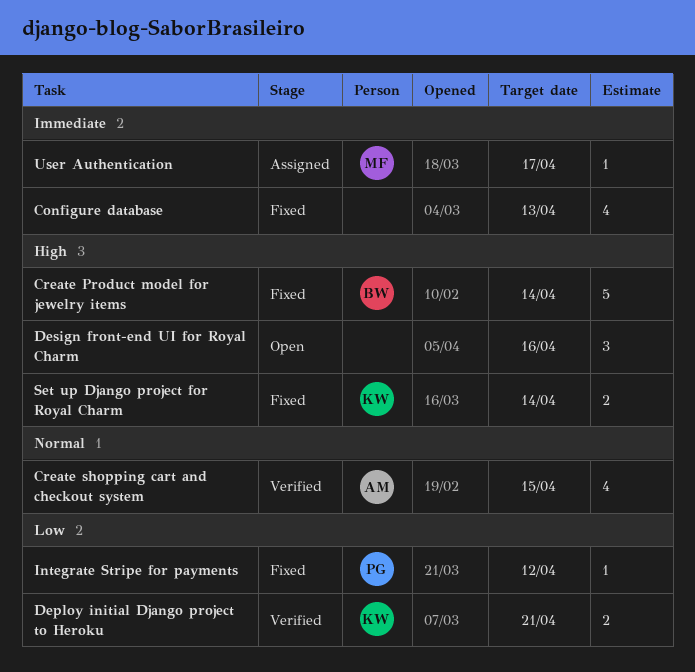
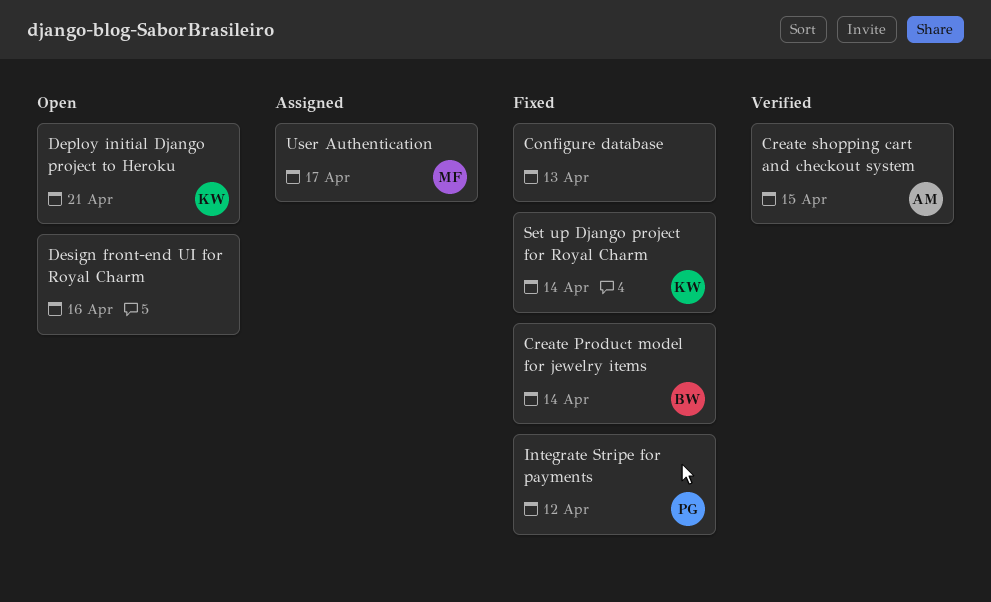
Deploy initial Django project to Heroku, status: Verified -> Open

